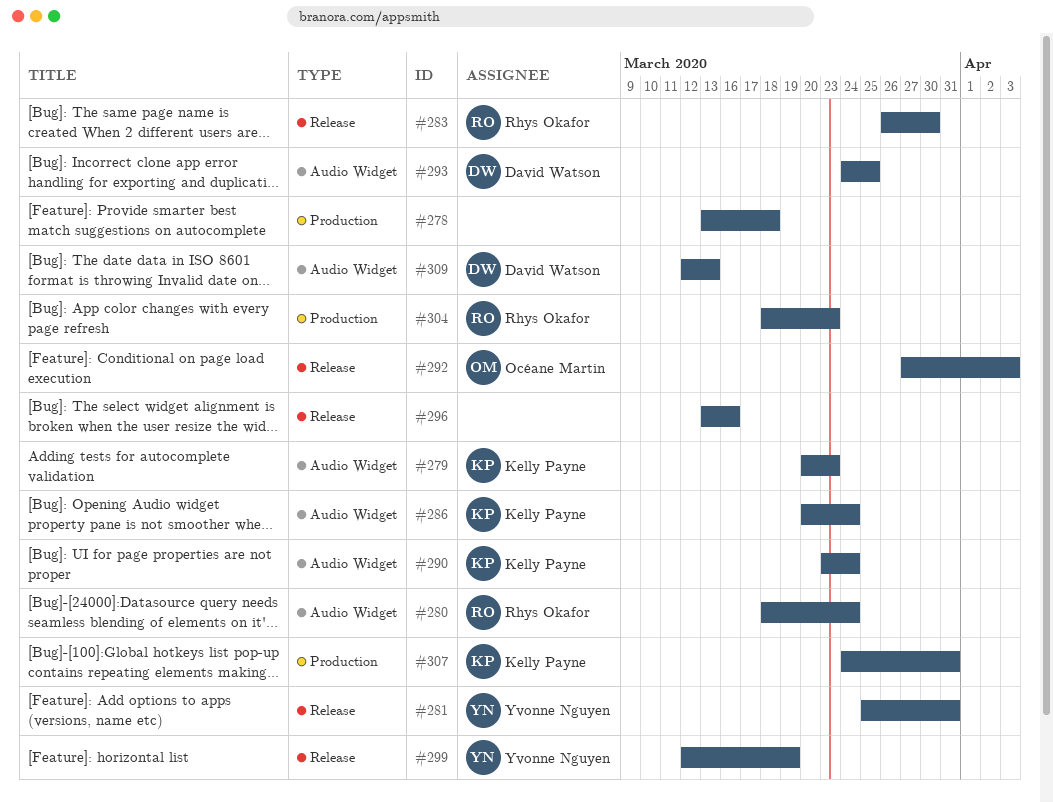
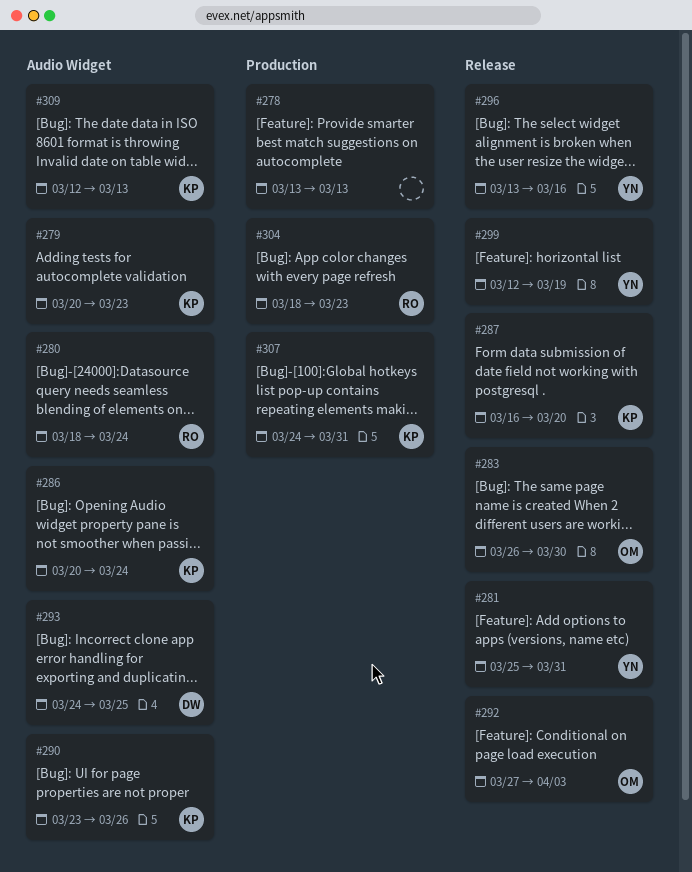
#278, due: Mar 18 -> Mar 13
#283, owner: Rhys Okafor -> Océane Martin
#287: none -> present
#290, due: Mar 24 -> Mar 26
#296, owner: none -> Yvonne Nguyen
#309, owner: David Watson -> Kelly Payne

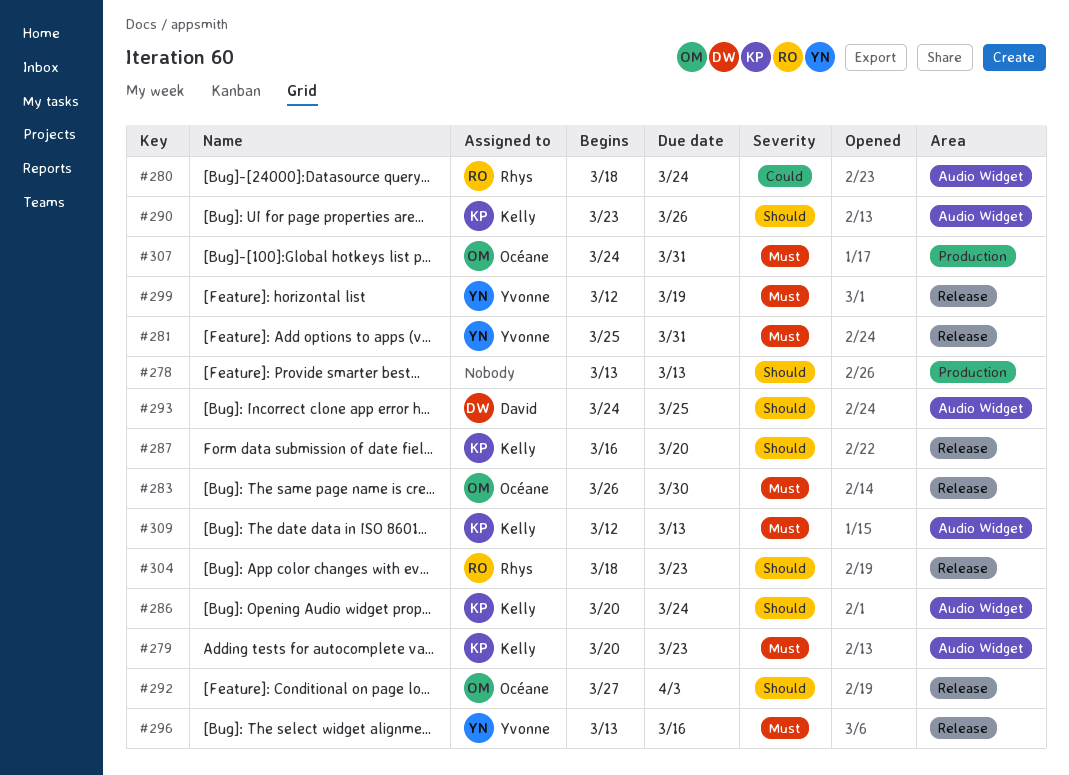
#304, label: Production -> Release
#307, owner: Kelly -> Océane

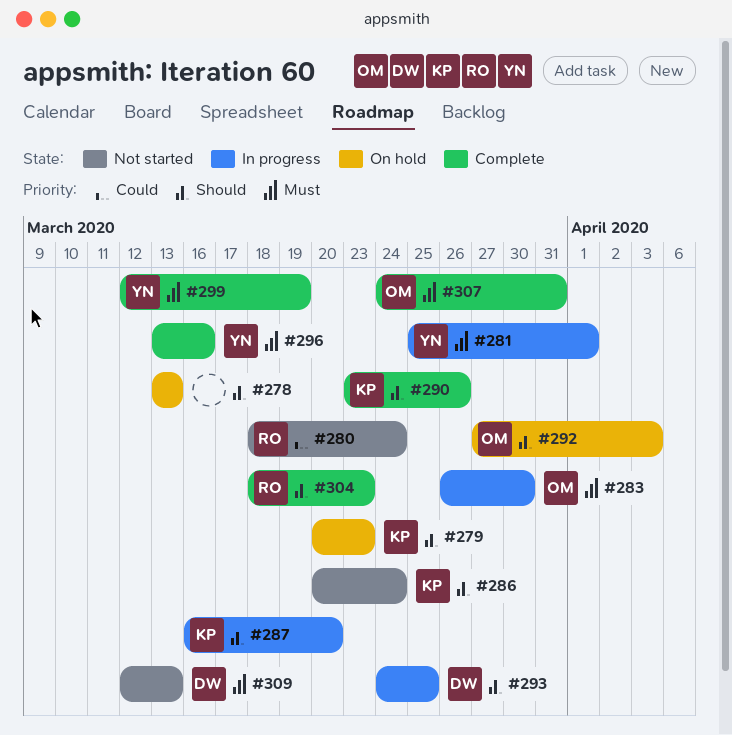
#279, priority: Must -> Should
#281, due: Mar 31 -> Apr 1
#309, owner: Kelly -> David

